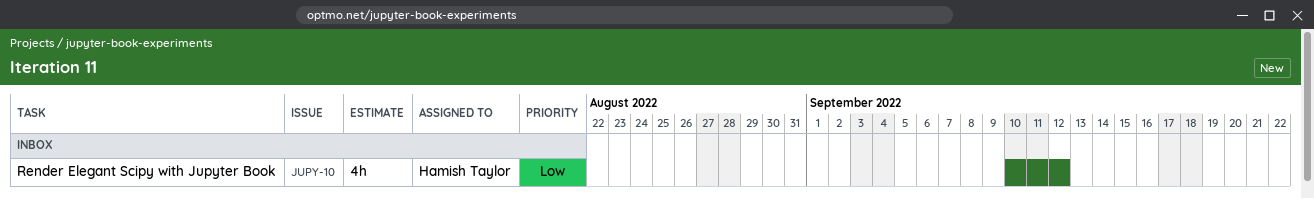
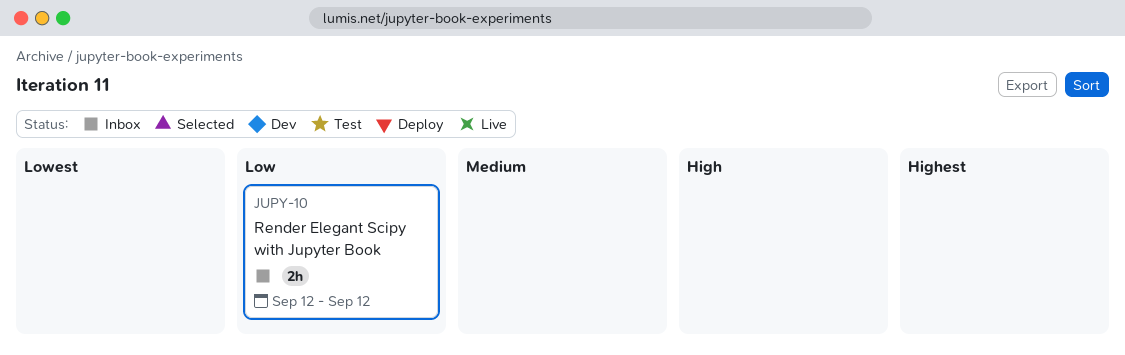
JUPY-10, estimate: 4h -> 2h
JUPY-10, start: Sep 10 -> Sep 12

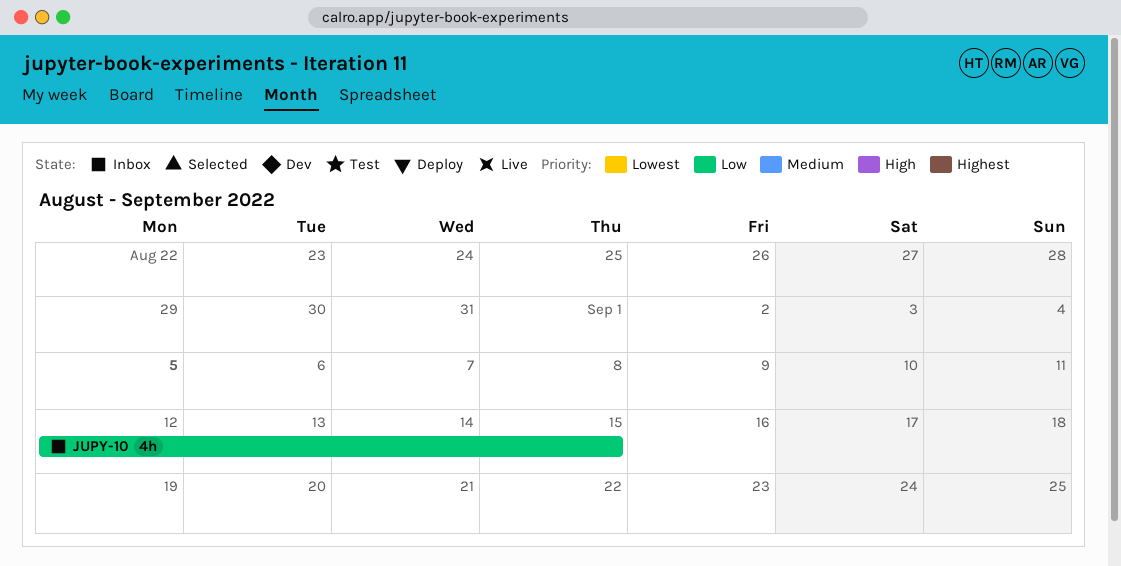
JUPY-10, estimate: 2h -> 4h
JUPY-10, due: Sep 12 -> Sep 15

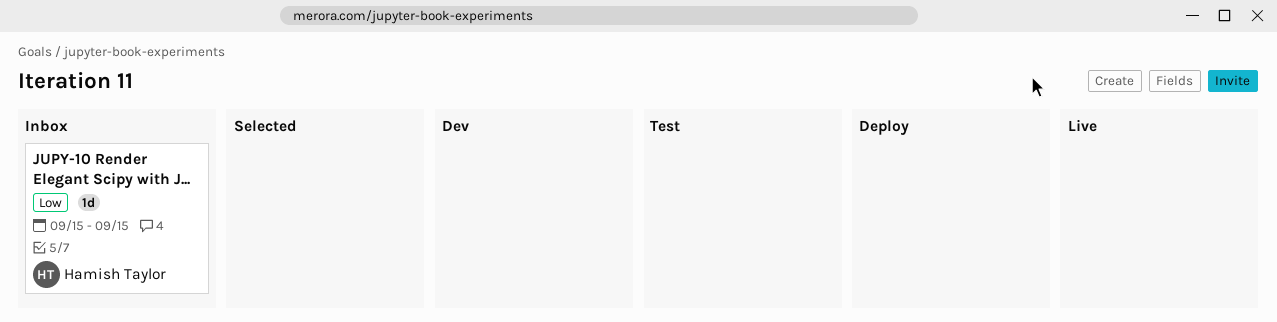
JUPY-10, estimate: 4h -> 1d
JUPY-10, start: Sep 12 -> Sep 15

